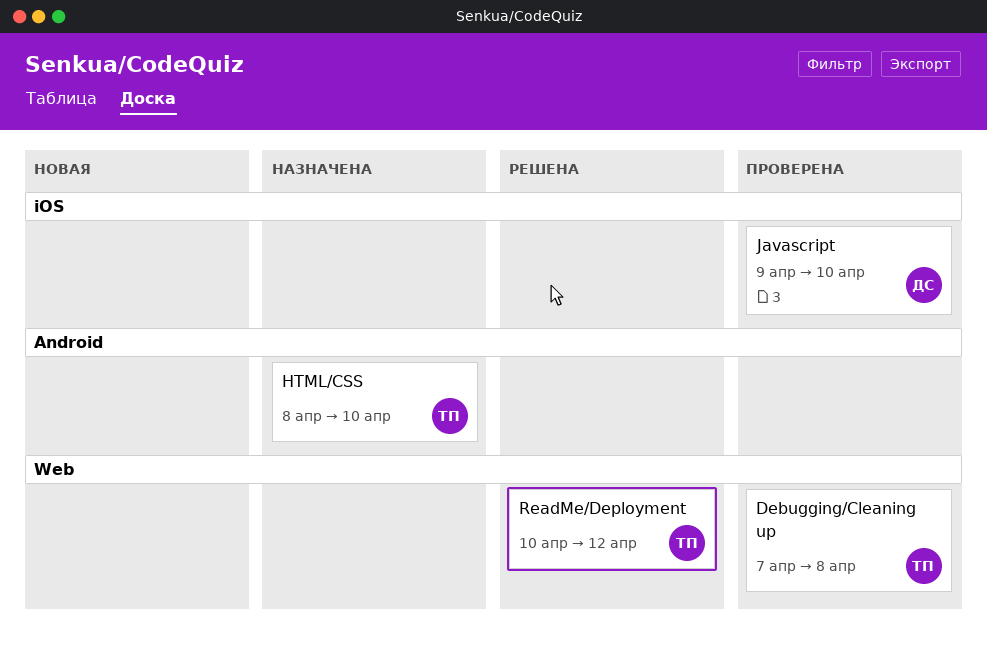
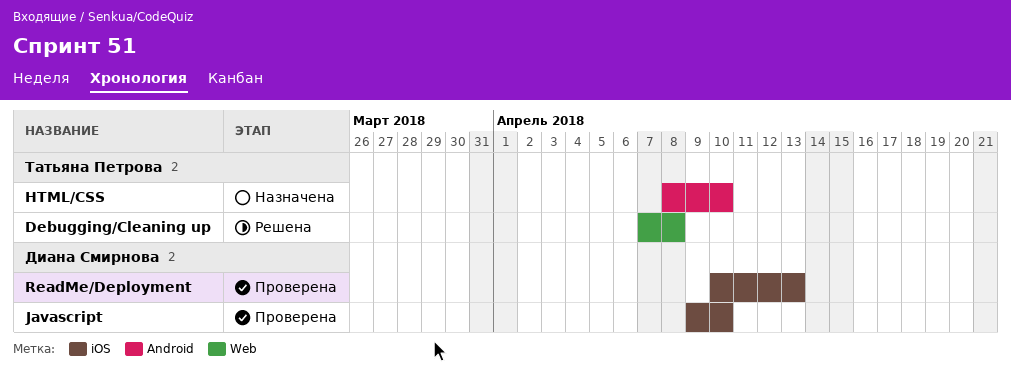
Debugging/Cleaning up, status: Проверена -> Решена
ReadMe/Deployment, status: Решена -> Проверена
ReadMe/Deployment, owner: Татьяна Петрова -> Диана Смирнова
ReadMe/Deployment, label: Web -> iOS
ReadMe/Deployment, due: Apr 12 -> Apr 13

